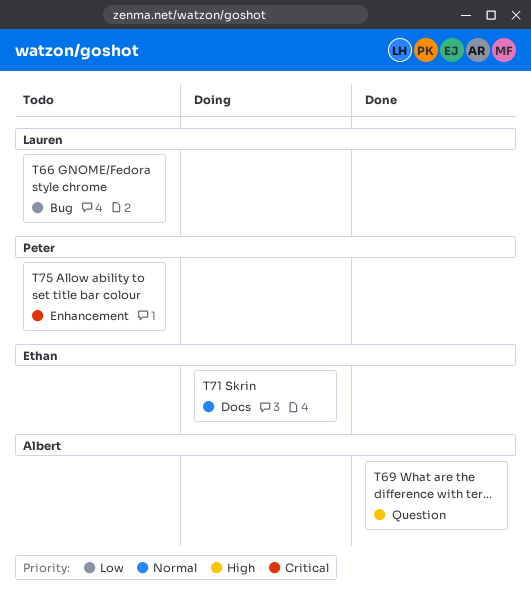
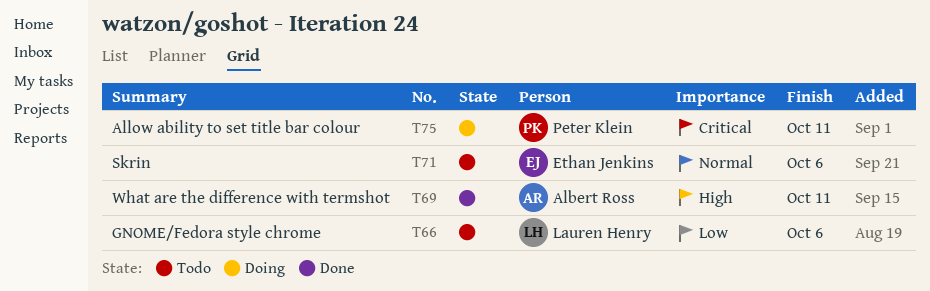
T71, status: Doing -> Todo
T75, status: Todo -> Doing

